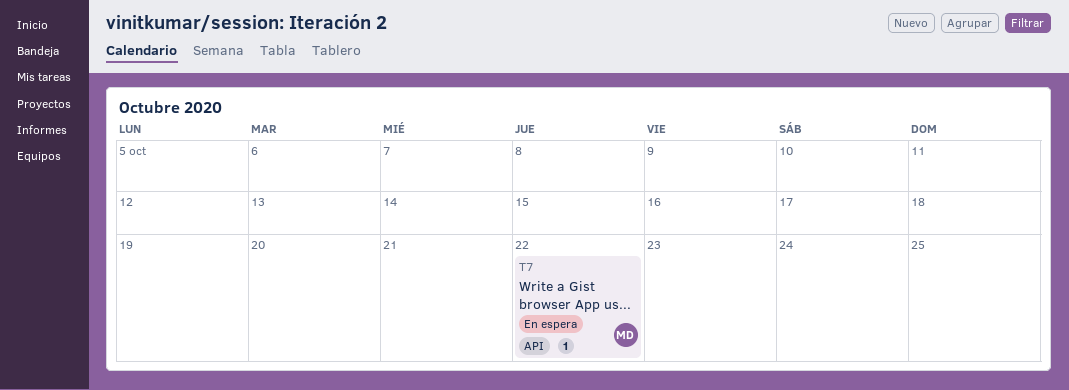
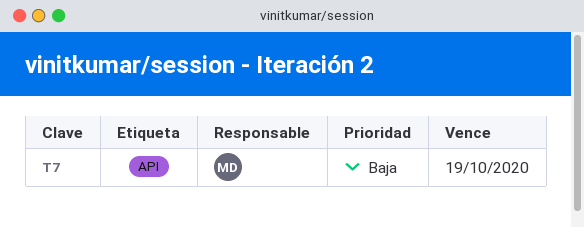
T7, due: Oct 22 -> Oct 19

